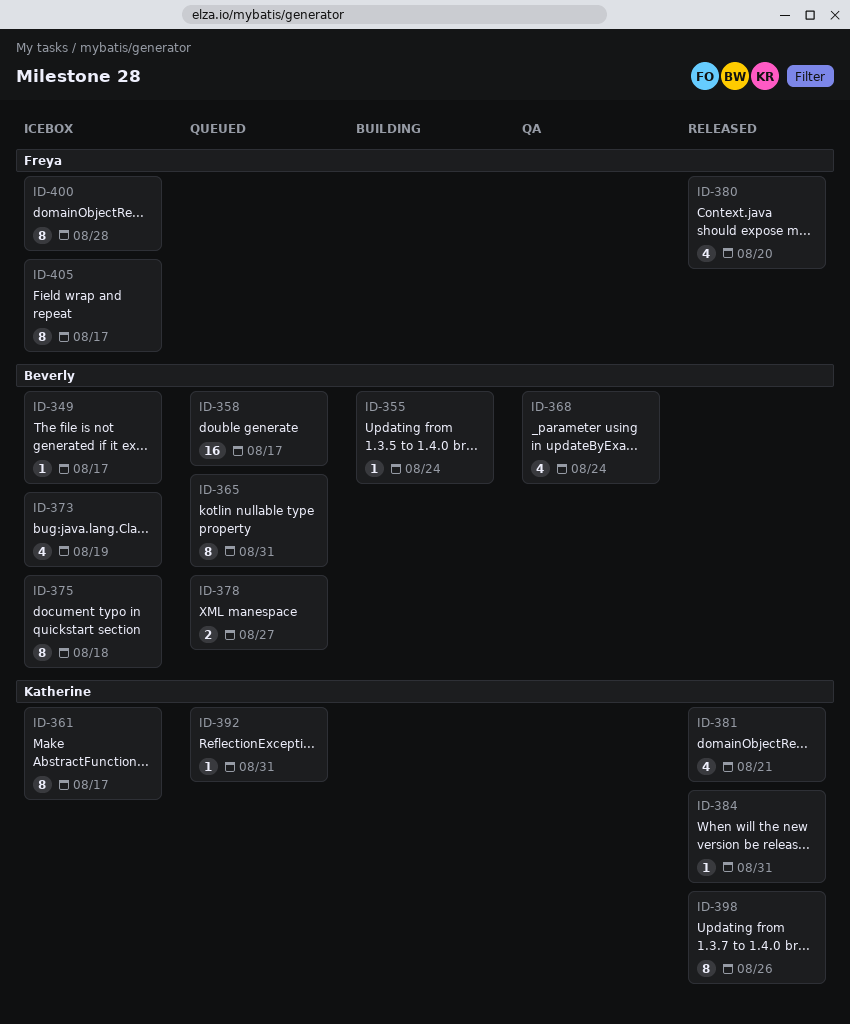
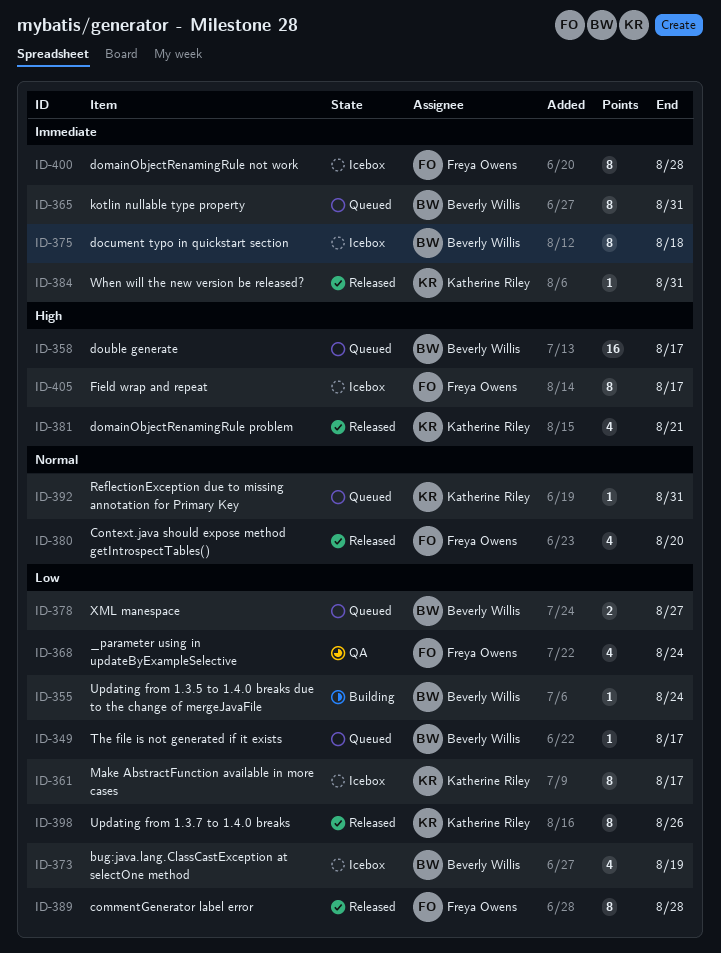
ID-349, status: Icebox -> Queued
ID-368, owner: Beverly Willis -> Freya Owens
ID-389: none -> present

